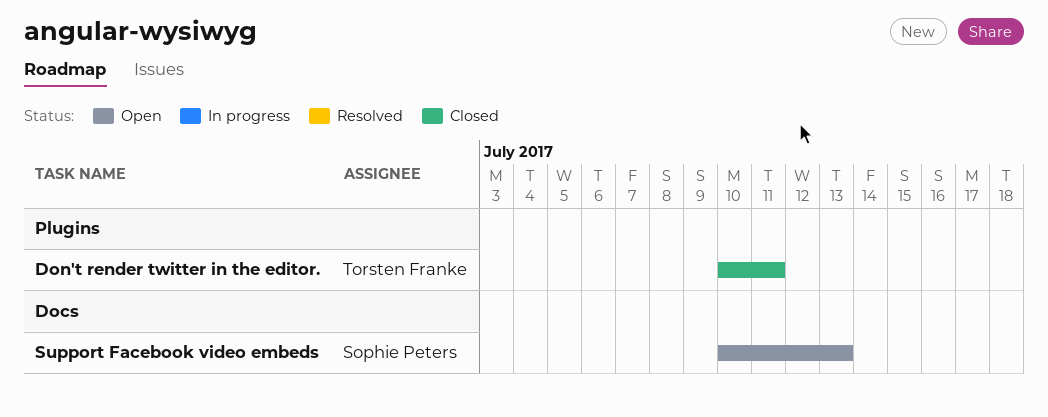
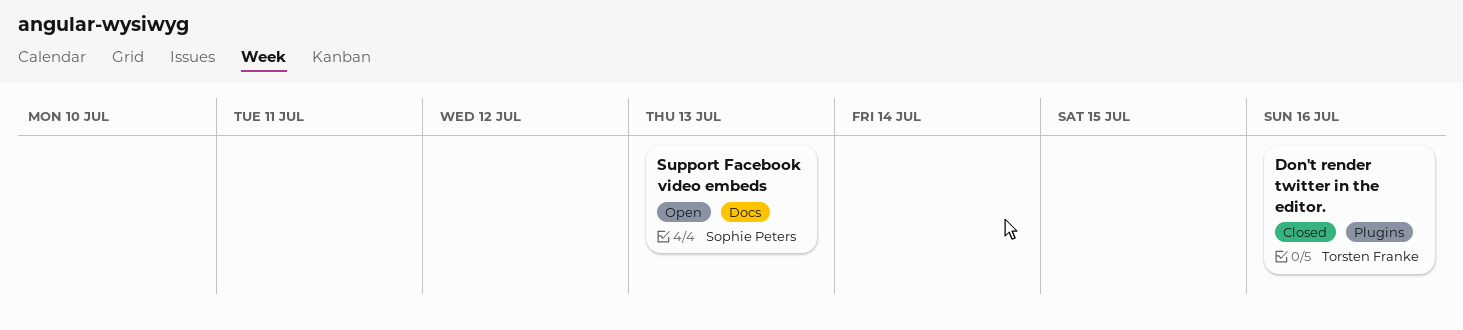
Don't render twitter in the editor., due: Jul 11 -> Jul 16

